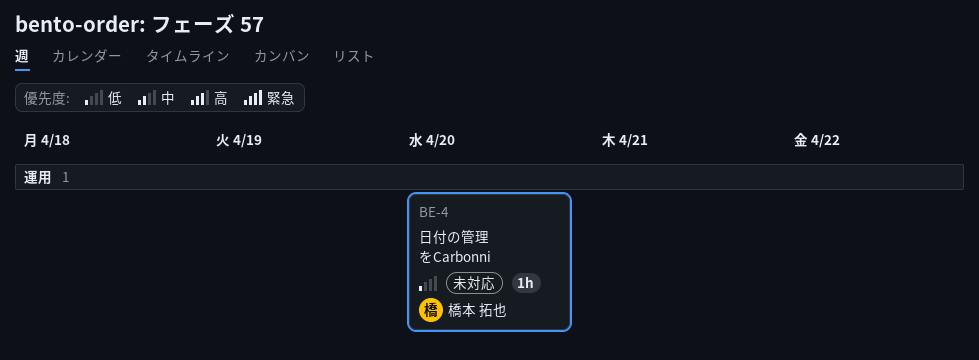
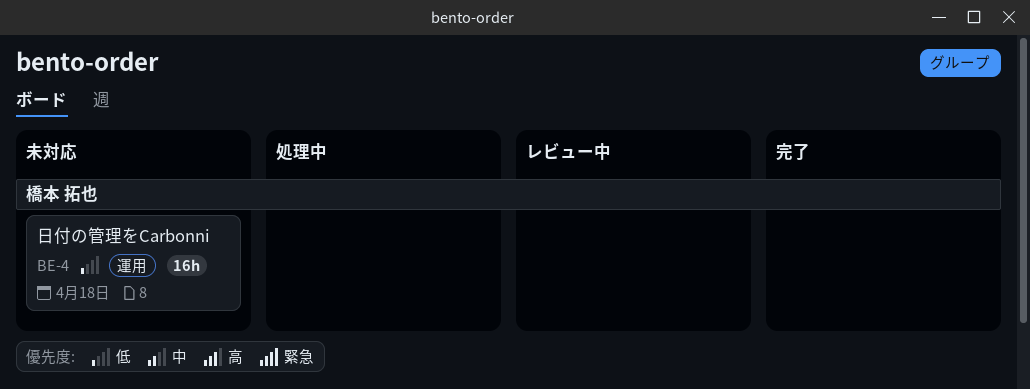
BE-4, estimate: 1h -> 16h
BE-4, due: Apr 20 -> Apr 18

